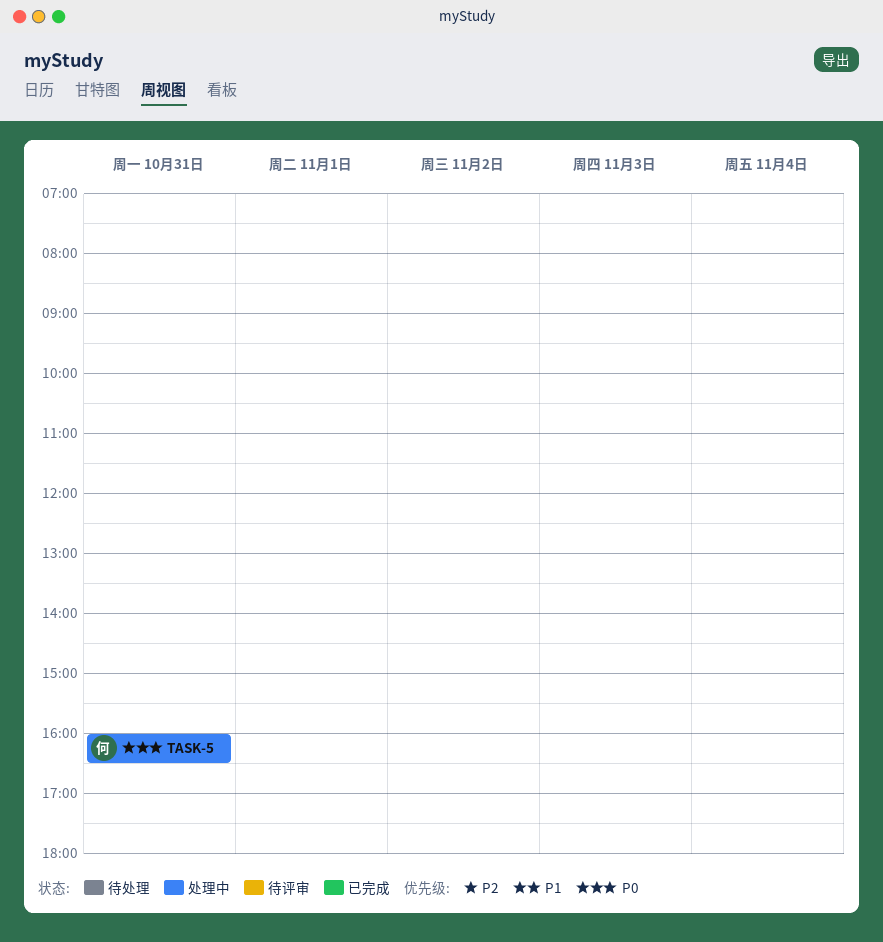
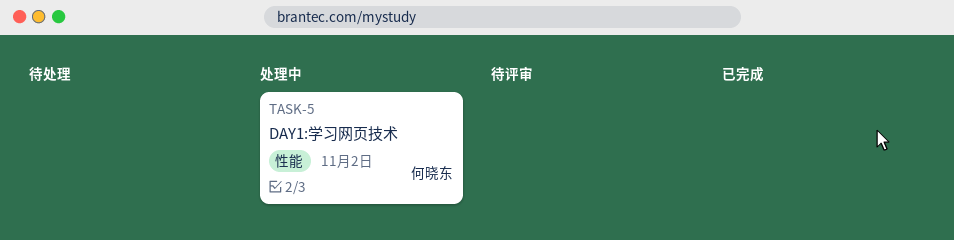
TASK-5, day: Oct 31 -> Nov 2

